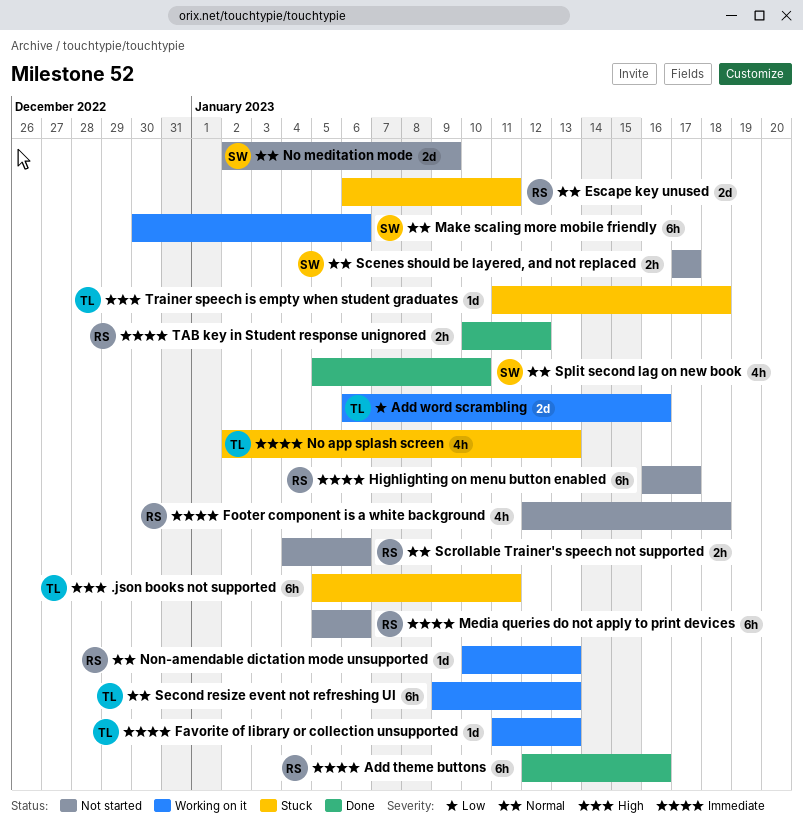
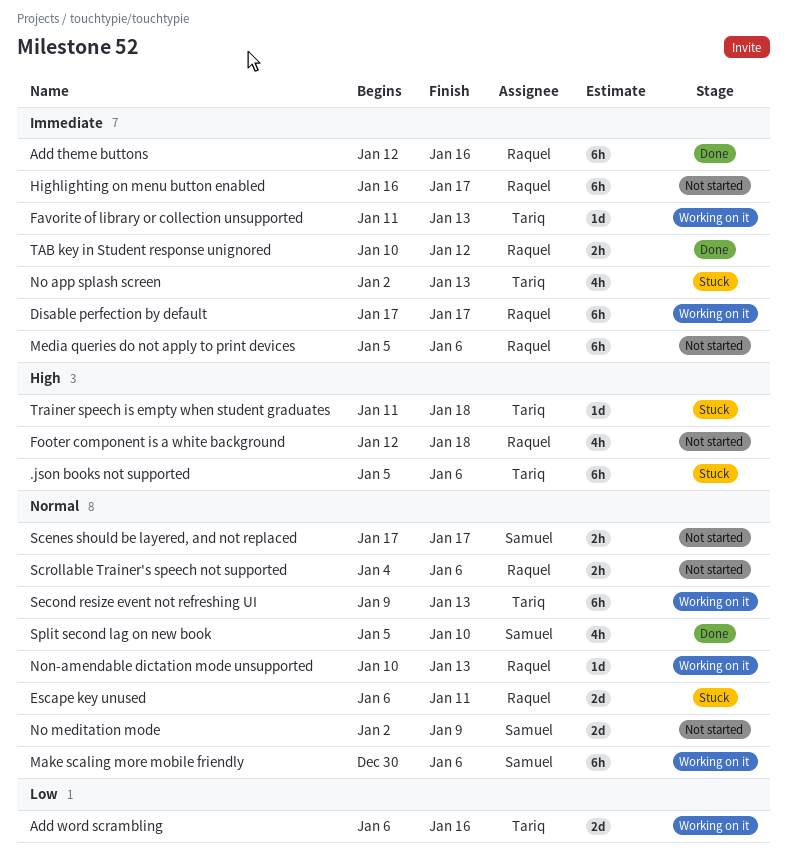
.json books not supported, due: Jan 11 -> Jan 6
Disable perfection by default: none -> present
Footer component is a white background, priority: Immediate -> High

